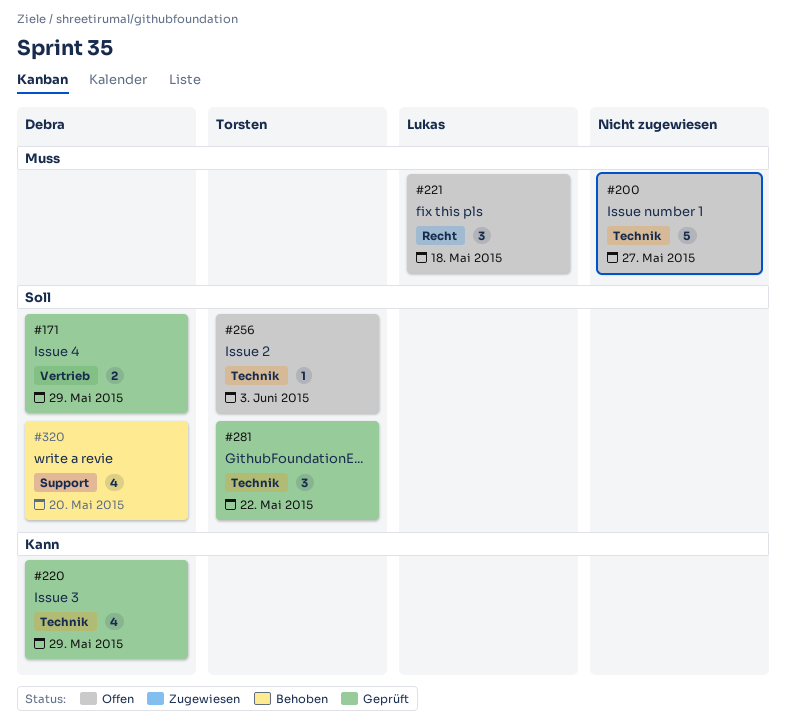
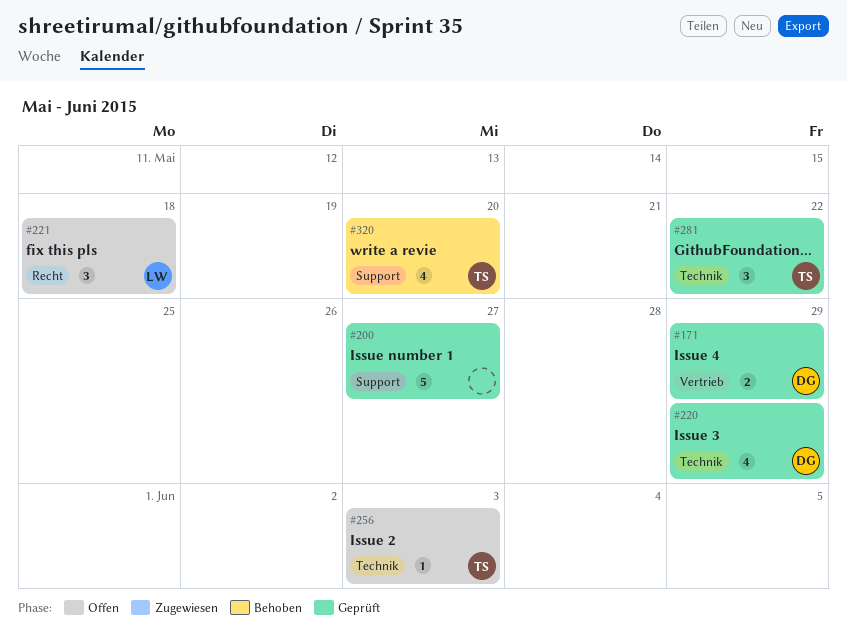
#200, status: Offen -> Geprüft
#200, label: Technik -> Support
#320, owner: Debra -> Torsten

